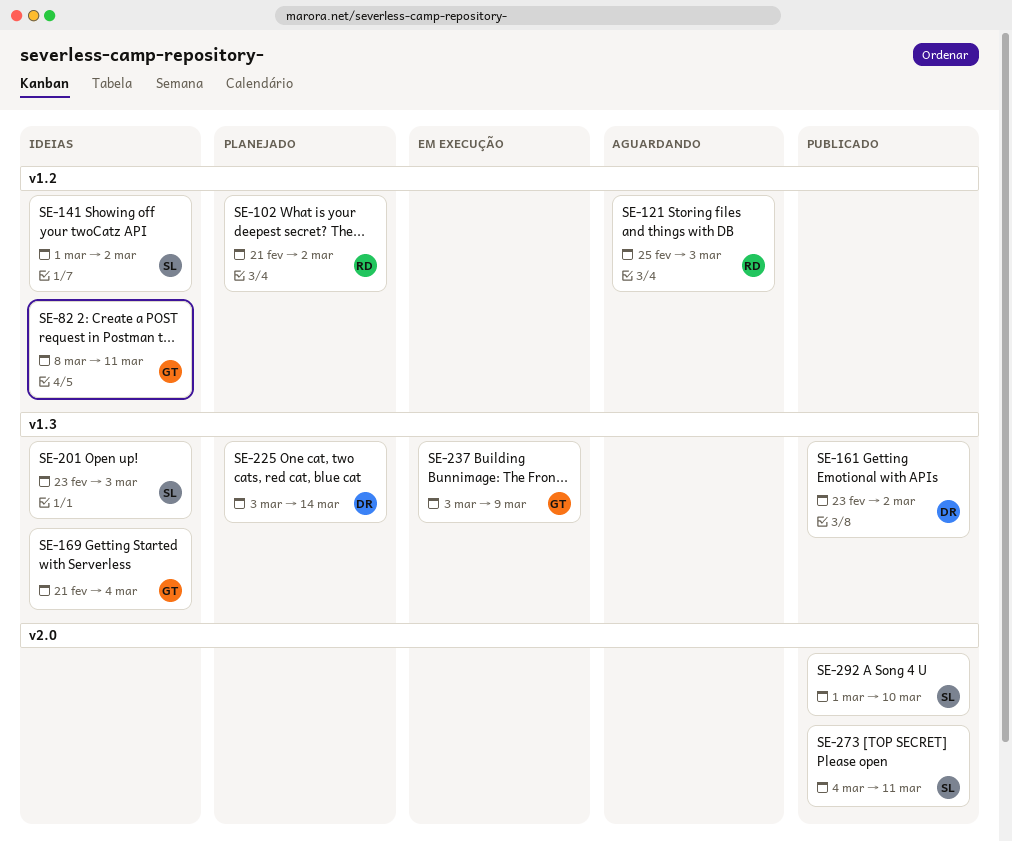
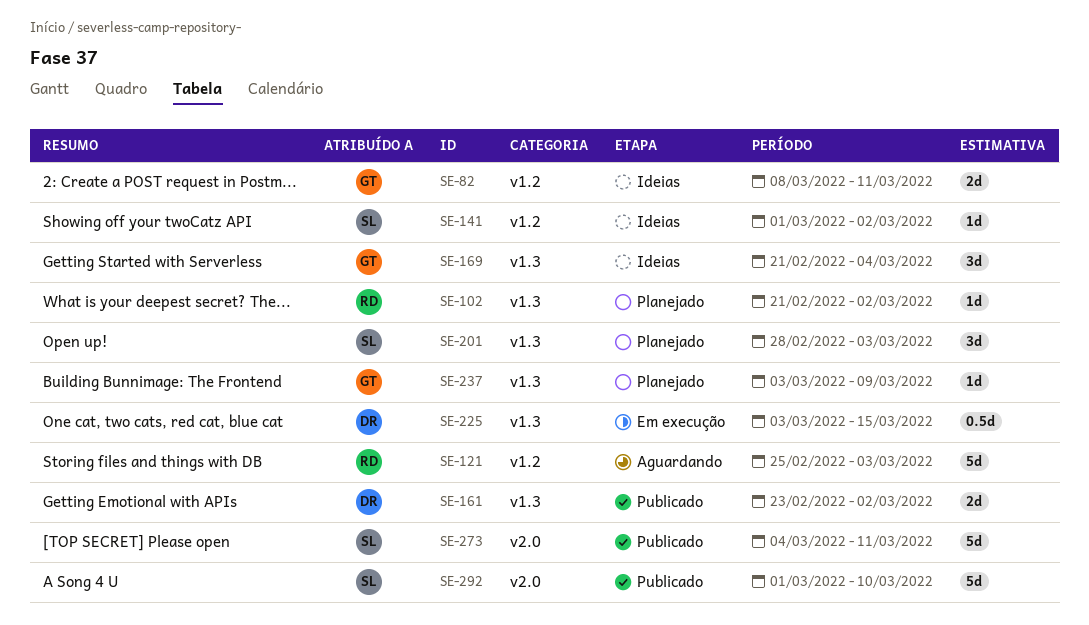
SE-102, label: v1.2 -> v1.3
SE-201, status: Ideias -> Planejado
SE-201, start: Feb 23 -> Feb 28
SE-225, status: Planejado -> Em execução
SE-225, due: Mar 14 -> Mar 15
SE-237, status: Em execução -> Planejado

